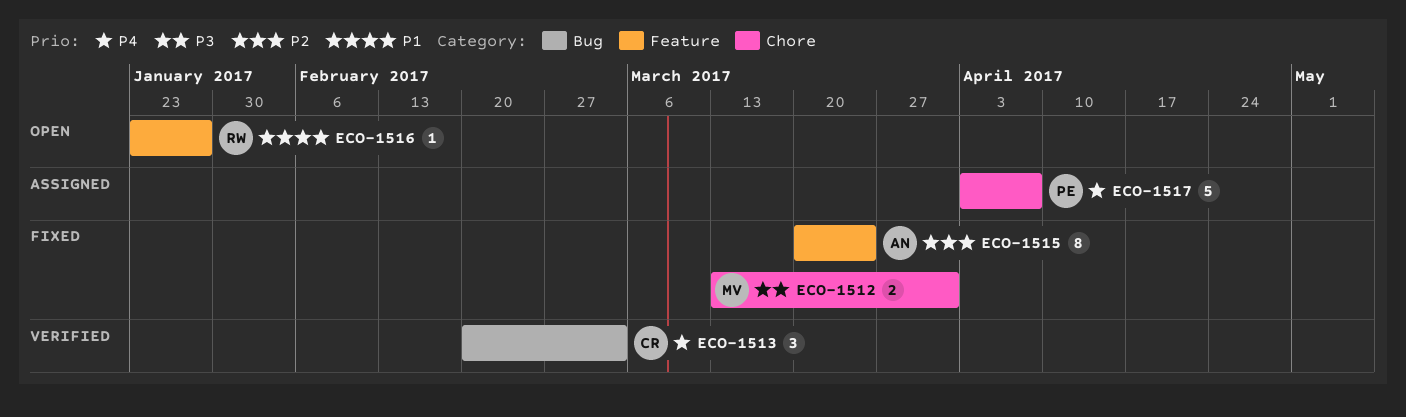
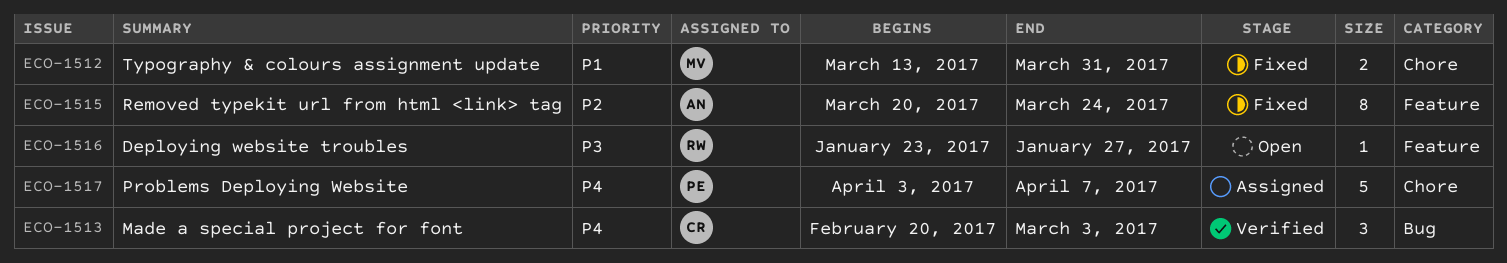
ECO-1512, priority: P3 -> P1
ECO-1516, priority: P1 -> P3

